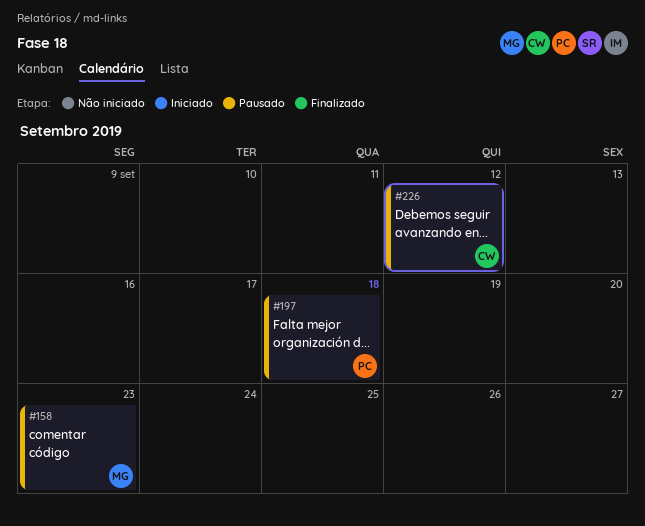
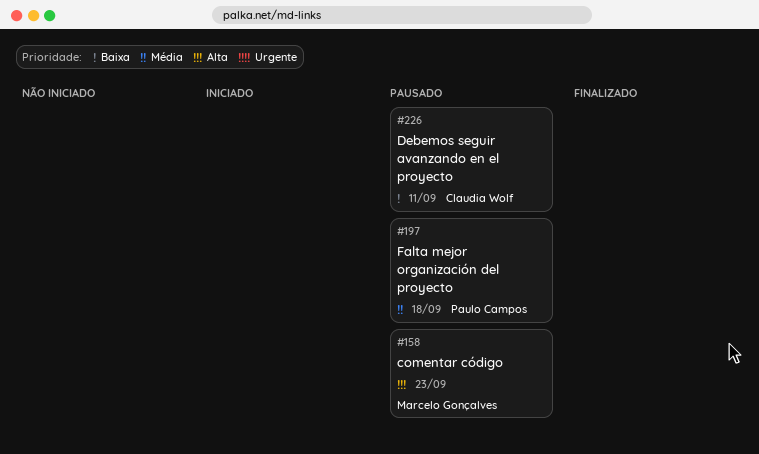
#226, due: Sep 12 -> Sep 11

